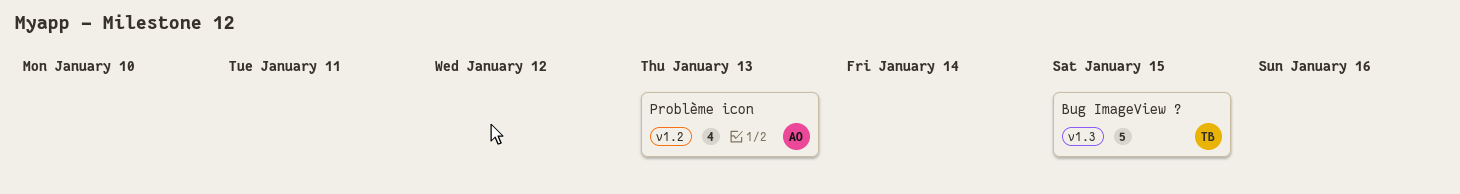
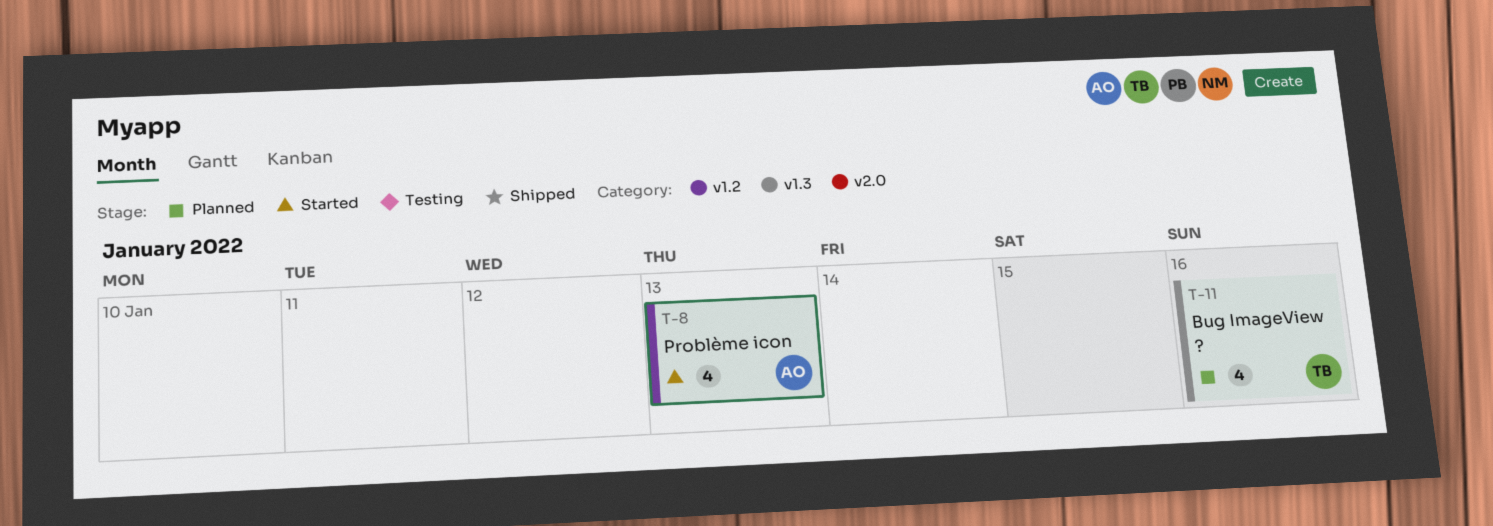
Bug ImageView ?, estimate: 5 -> 4
Bug ImageView ?, due: Jan 15 -> Jan 16

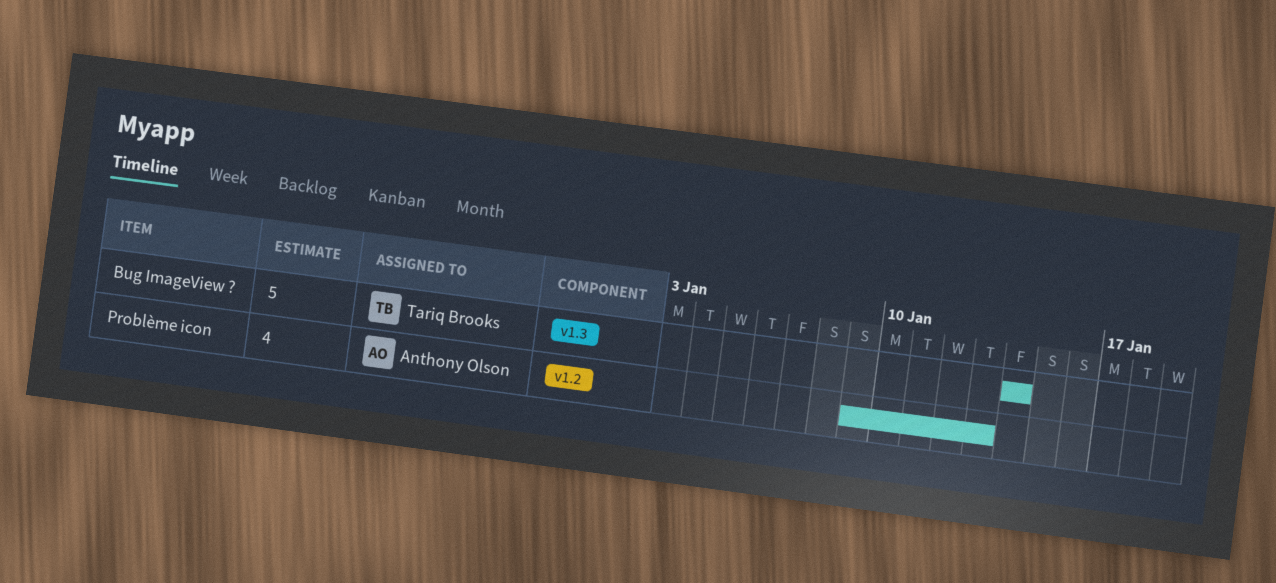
Bug ImageView ?, estimate: 4 -> 5
Bug ImageView ?, due: Jan 16 -> Jan 14

